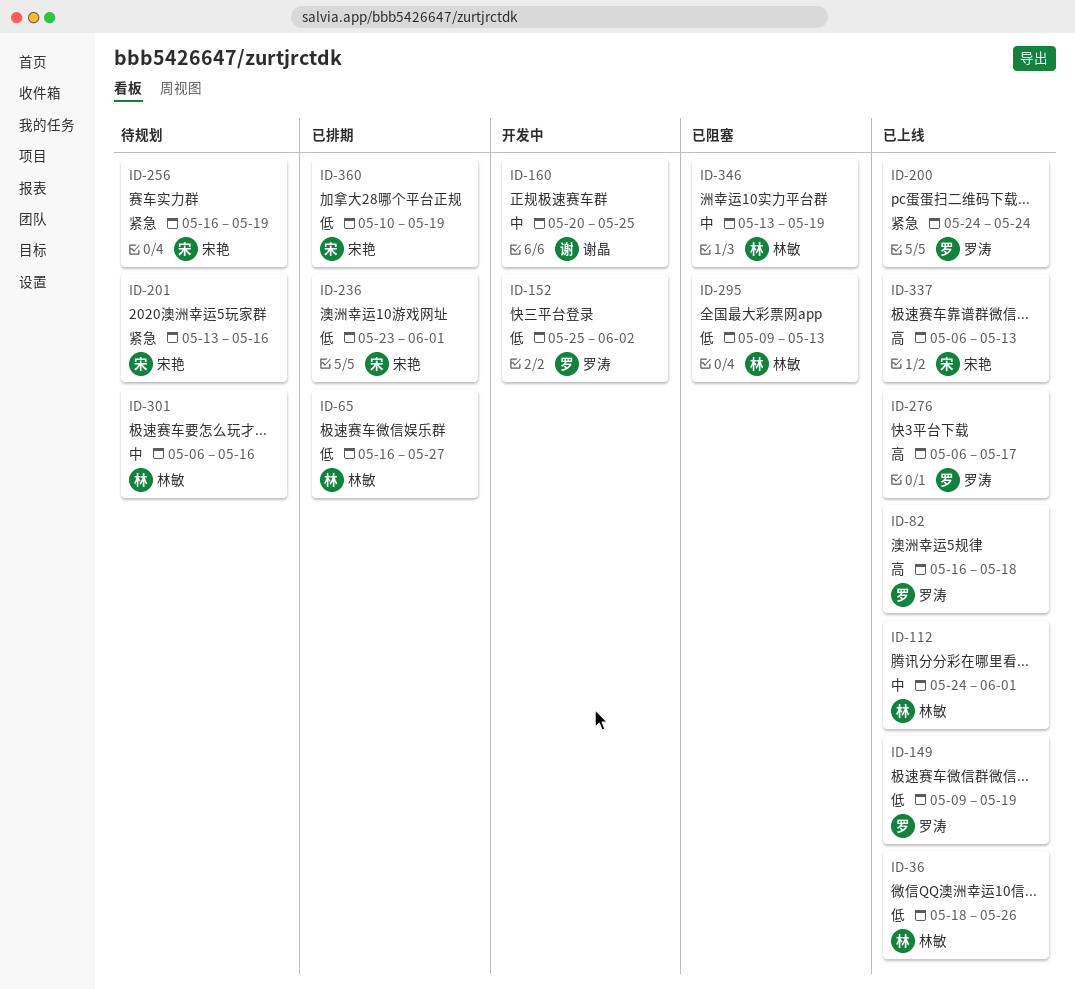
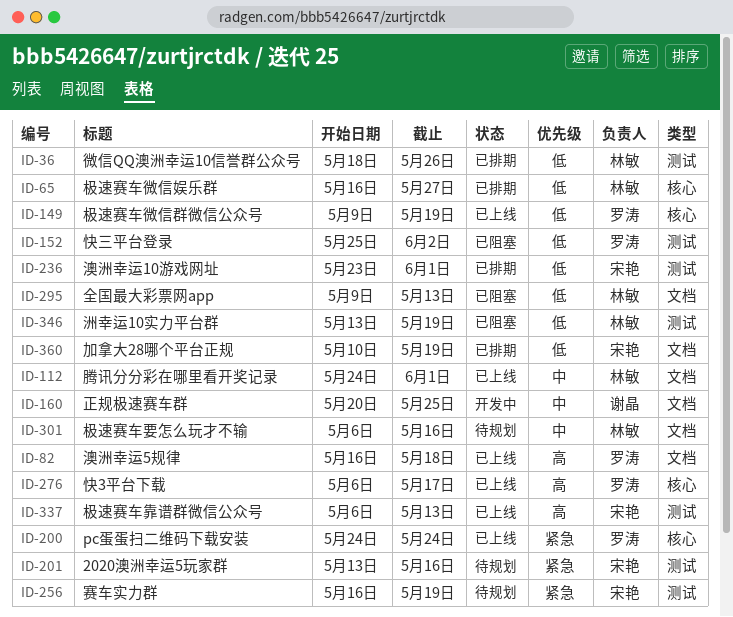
ID-36, status: 已上线 -> 已排期
ID-152, status: 开发中 -> 已阻塞
ID-346, priority: 中 -> 低

